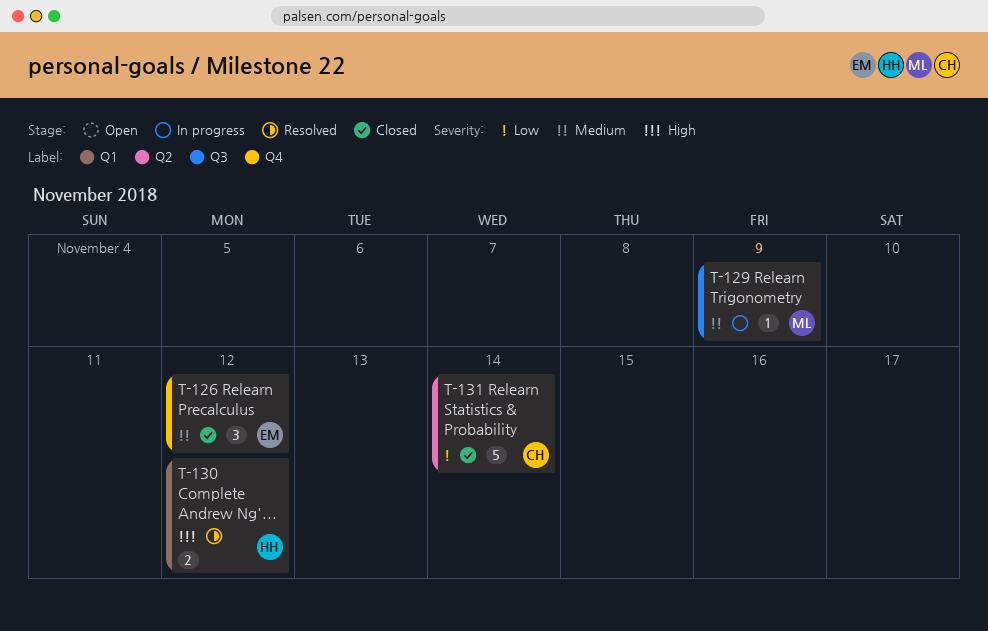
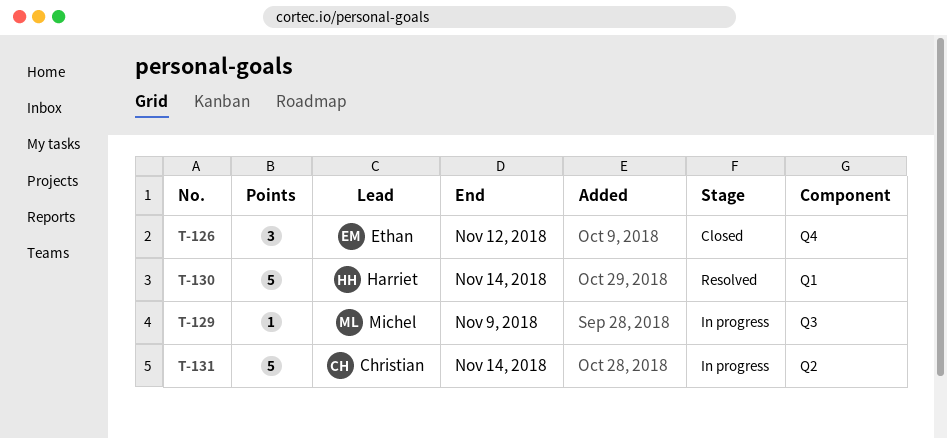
T-130, estimate: 2 -> 5
T-130, due: Nov 12 -> Nov 14
T-131, status: Closed -> In progress

